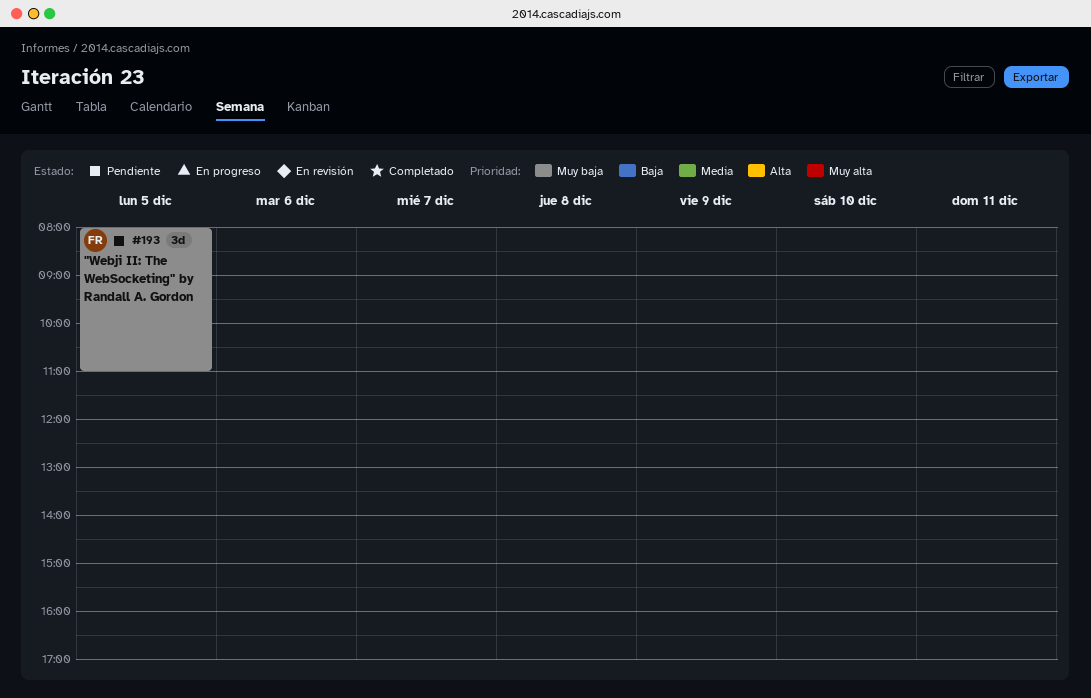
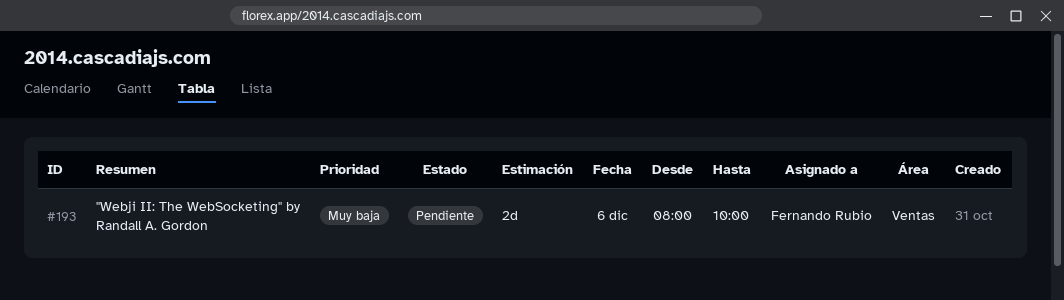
#193, estimate: 3d -> 2d
#193, day: Dec 5 -> Dec 6
#193, ends: 11:00 -> 10:00

